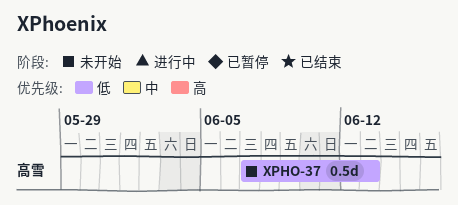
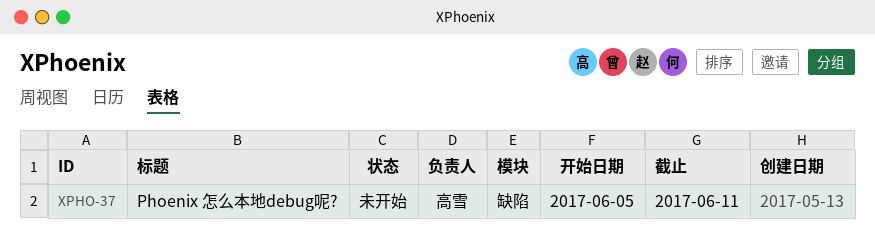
XPHO-37, start: Jun 7 -> Jun 5
XPHO-37, due: Jun 13 -> Jun 11

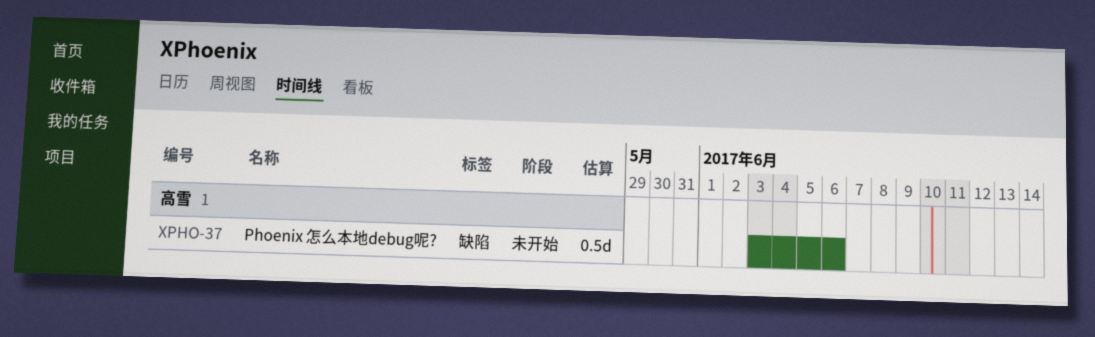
XPHO-37, start: Jun 5 -> Jun 3
XPHO-37, due: Jun 11 -> Jun 6

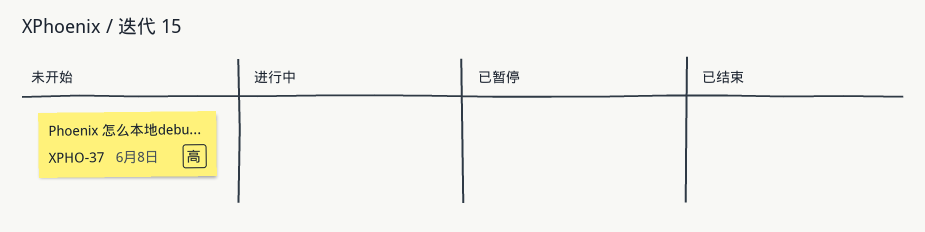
XPHO-37, due: Jun 6 -> Jun 8

